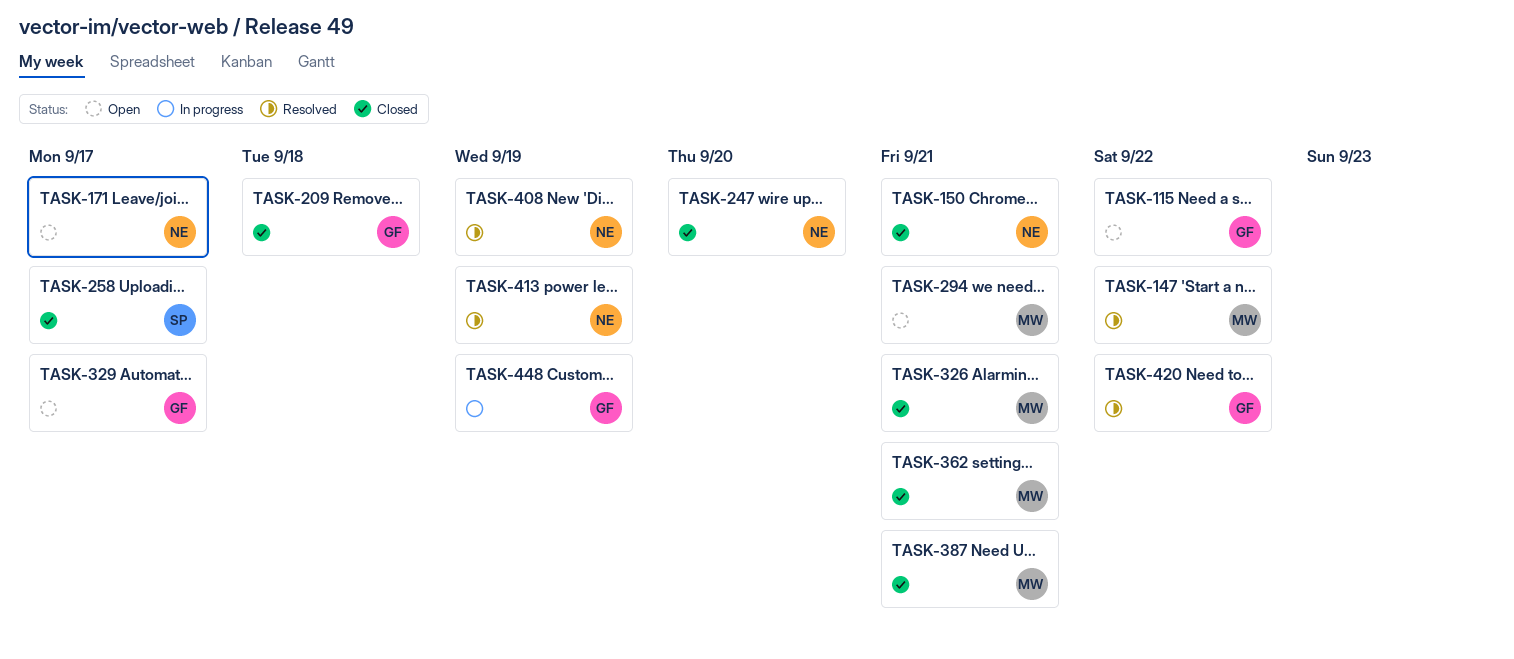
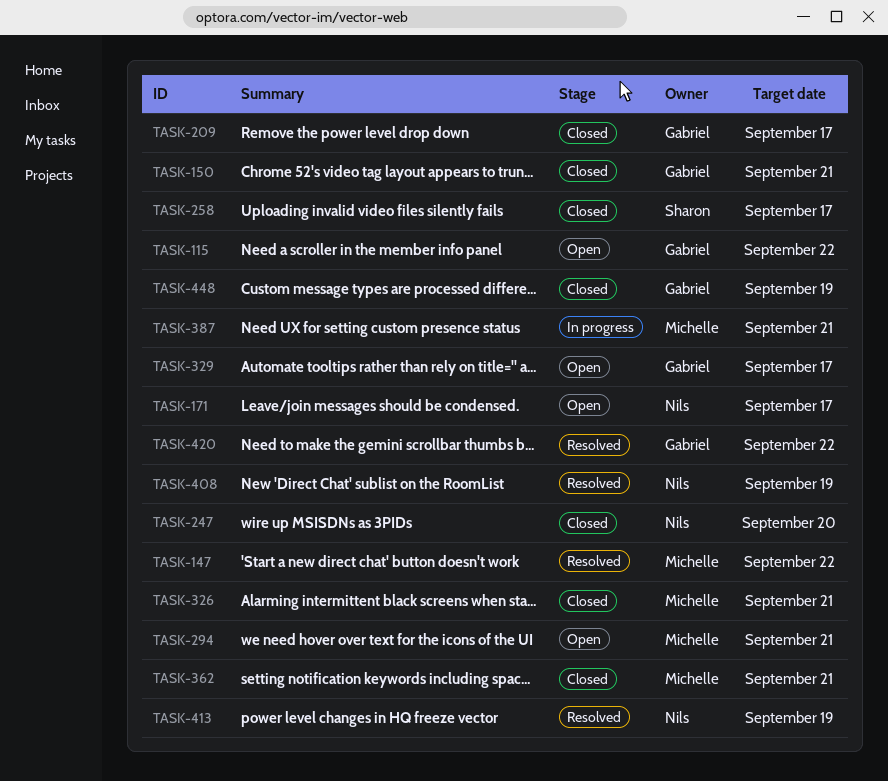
TASK-150, owner: Nils -> Gabriel
TASK-209, due: Sep 18 -> Sep 17
TASK-387, status: Closed -> In progress
TASK-448, status: In progress -> Closed

